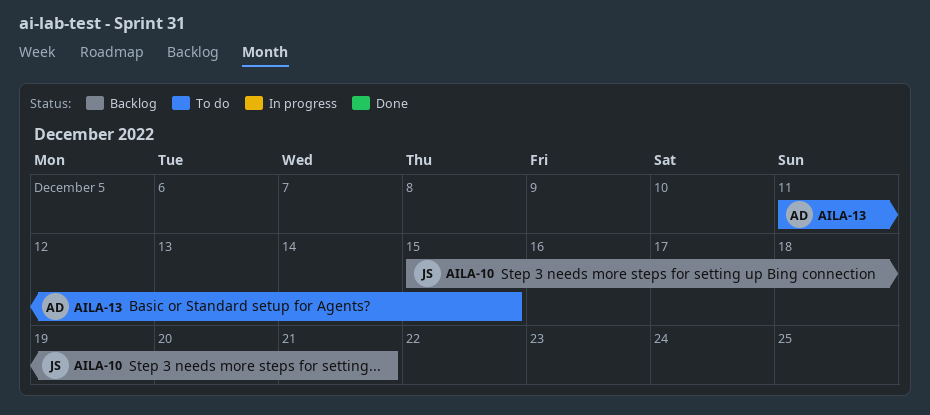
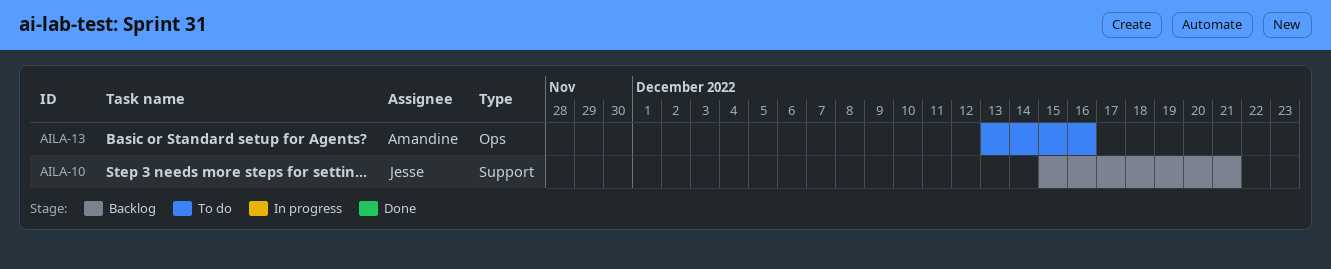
AILA-13, start: Dec 11 -> Dec 13
AILA-13, due: Dec 15 -> Dec 16

